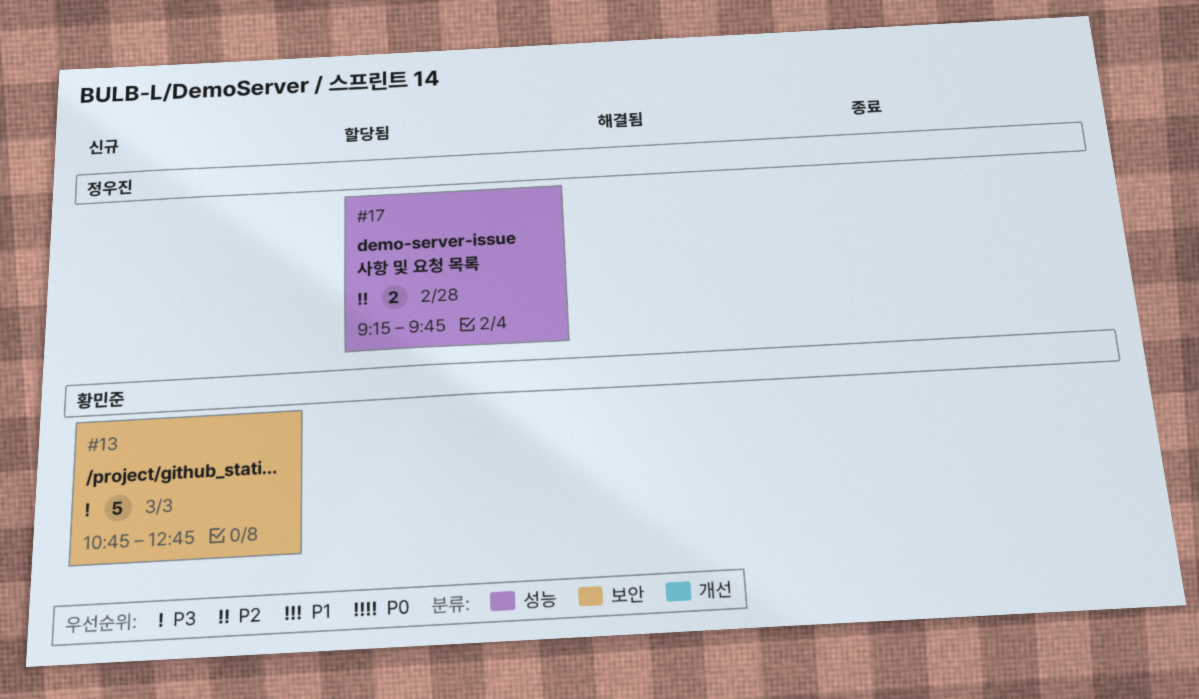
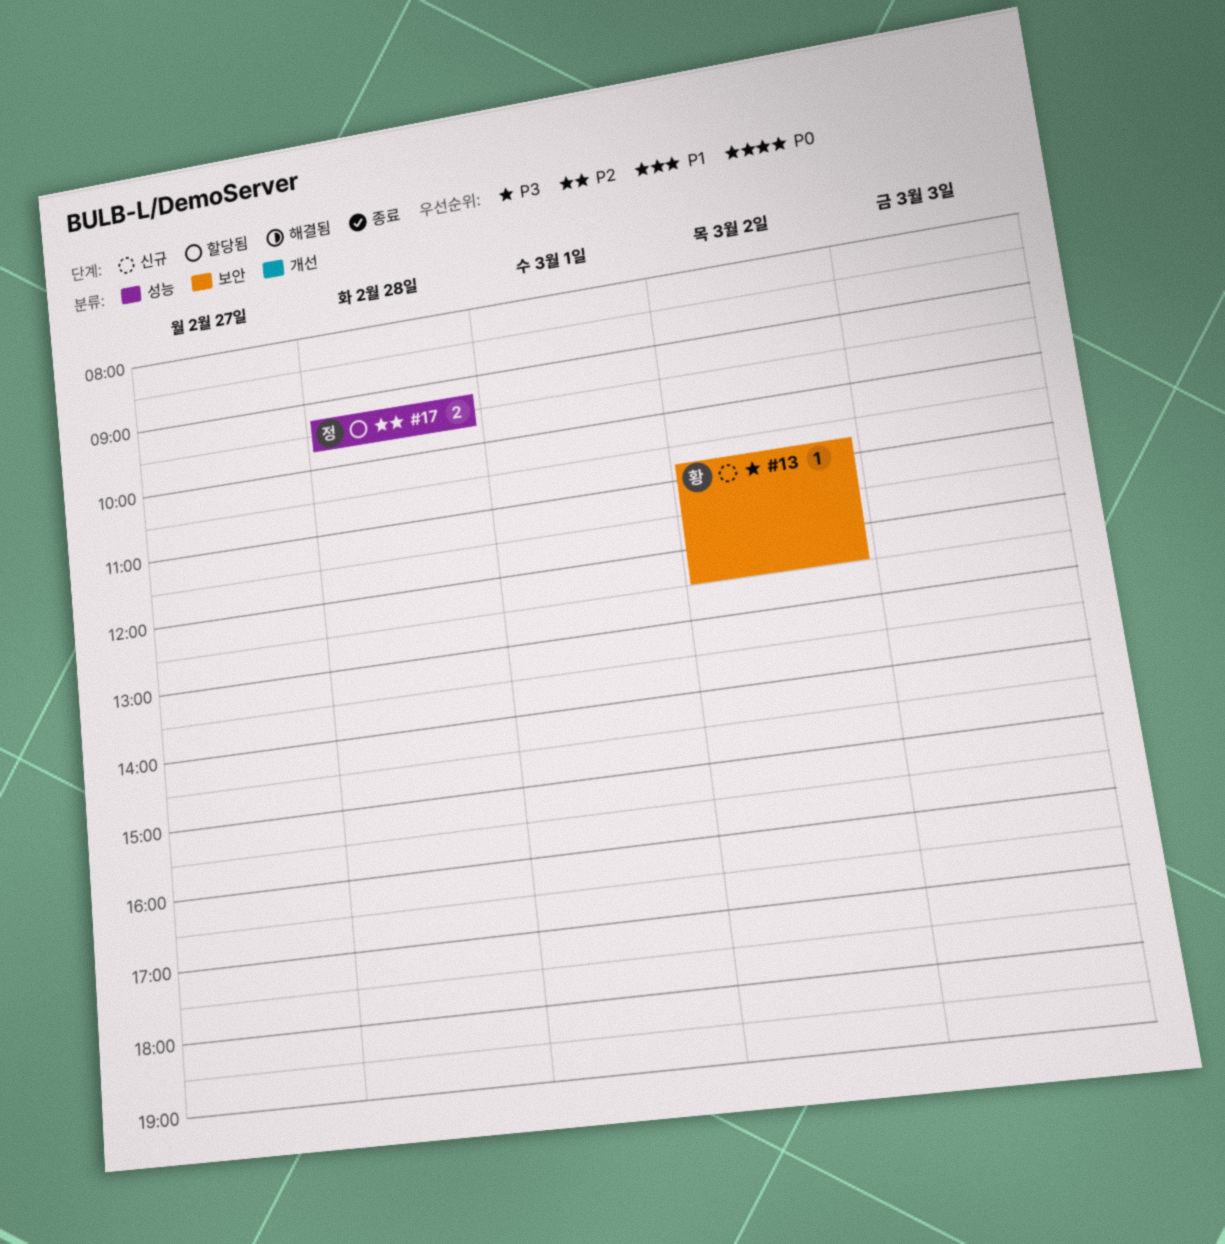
#13, estimate: 5 -> 1
#13, day: Mar 3 -> Mar 2
#13, ends: 12:45 -> 12:30

